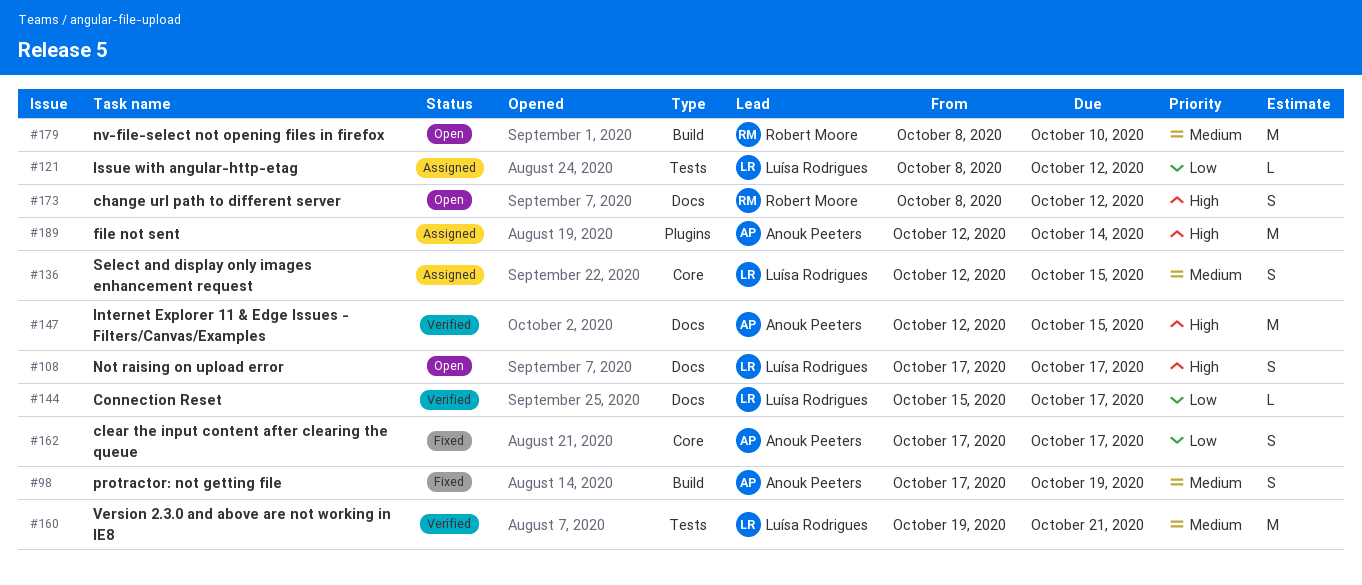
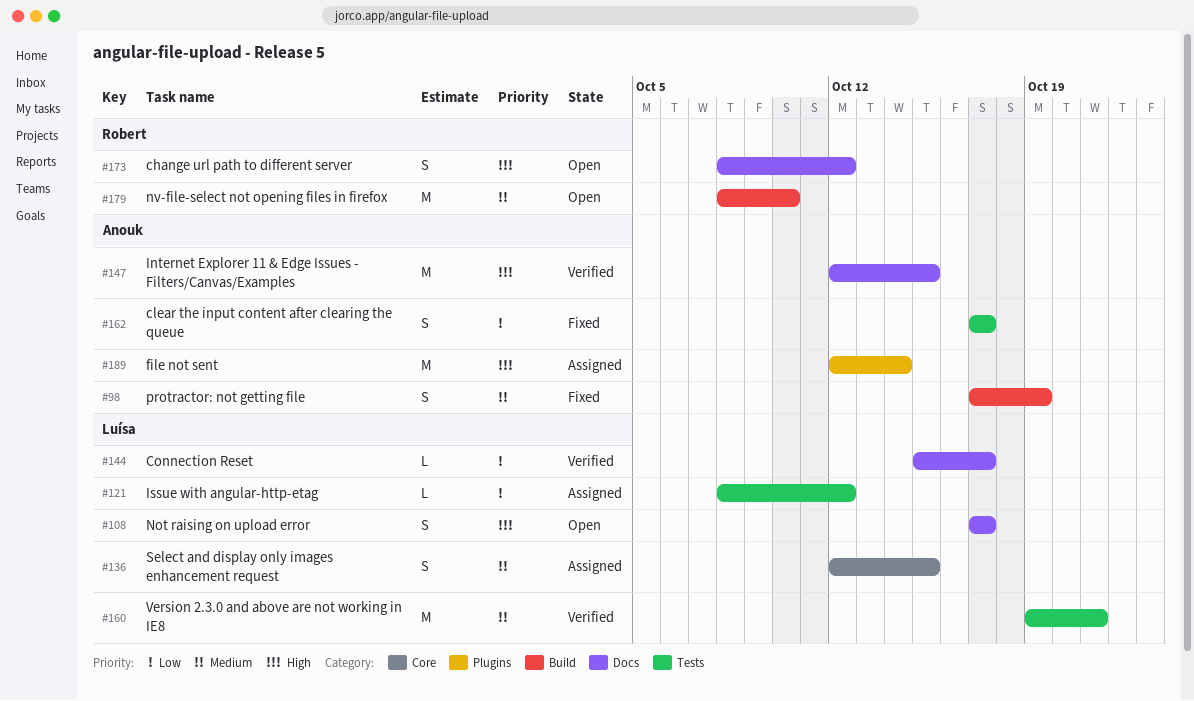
#162, label: Core -> Tests

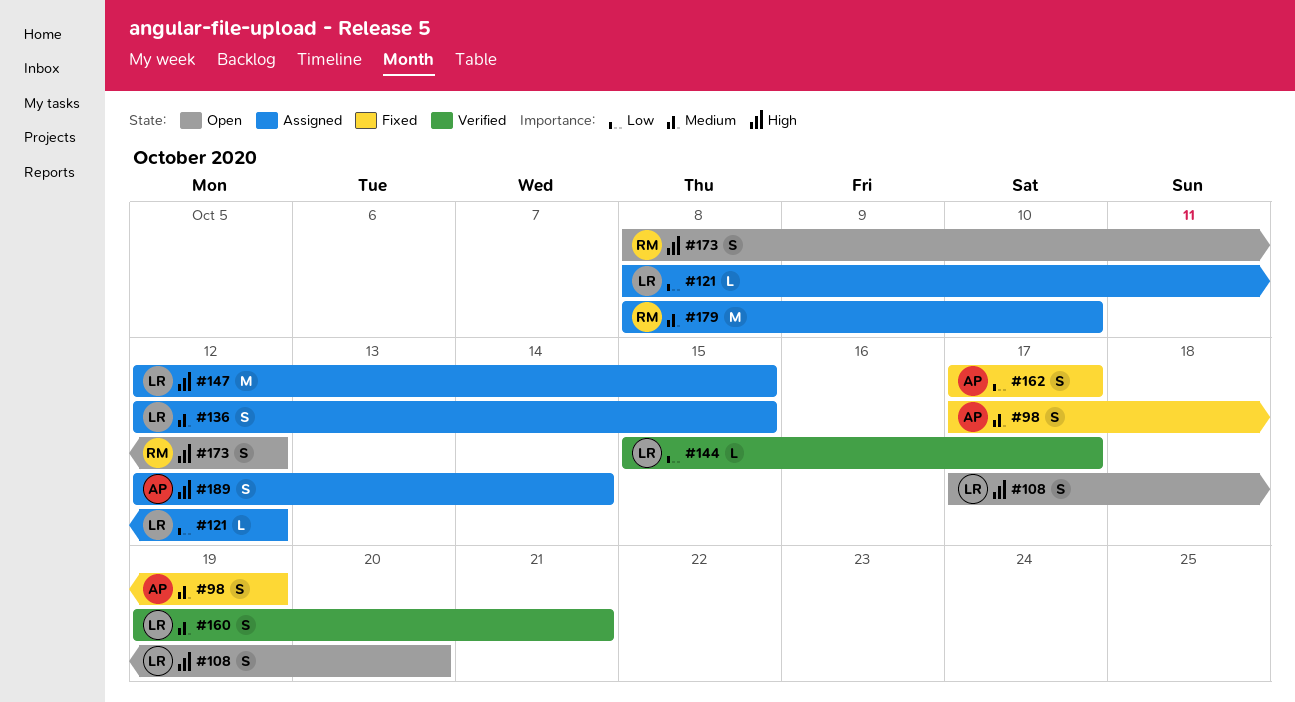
#108, due: Oct 17 -> Oct 20
#147, status: Verified -> Assigned
#147, owner: Anouk -> Luísa
#160, estimate: M -> S
#179, status: Open -> Assigned
#189, estimate: M -> S

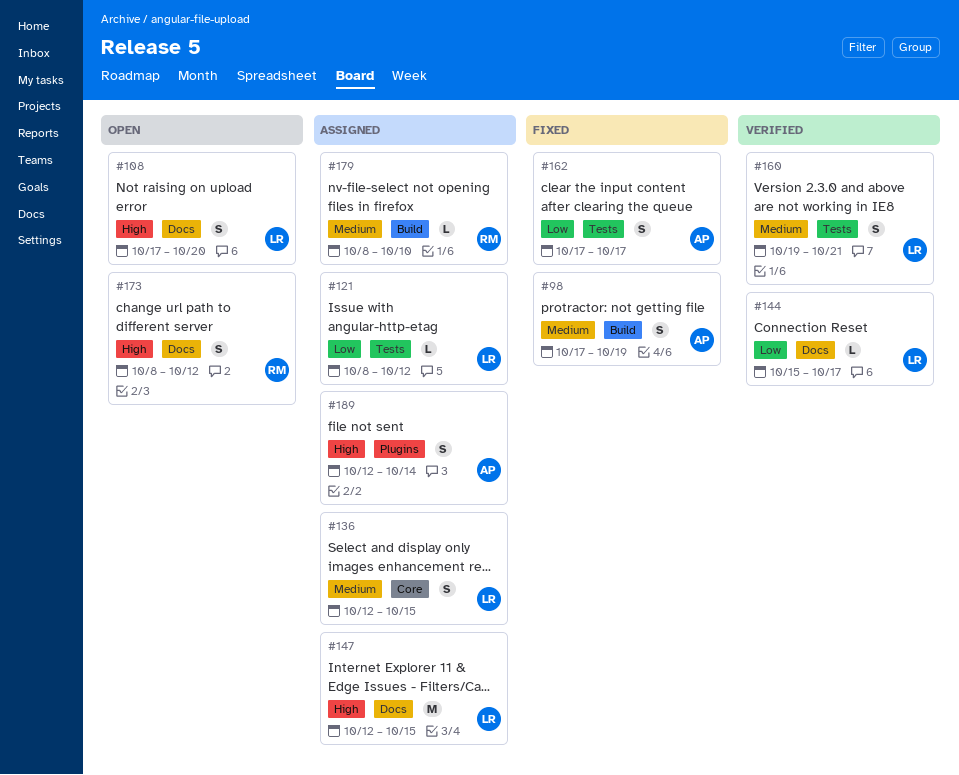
#179, estimate: M -> L

